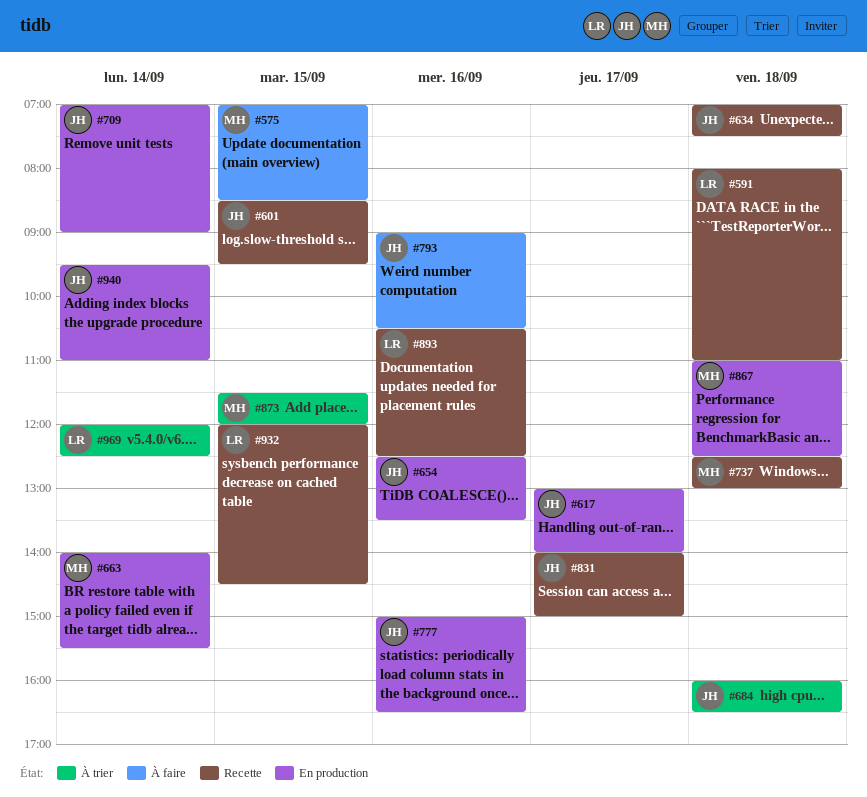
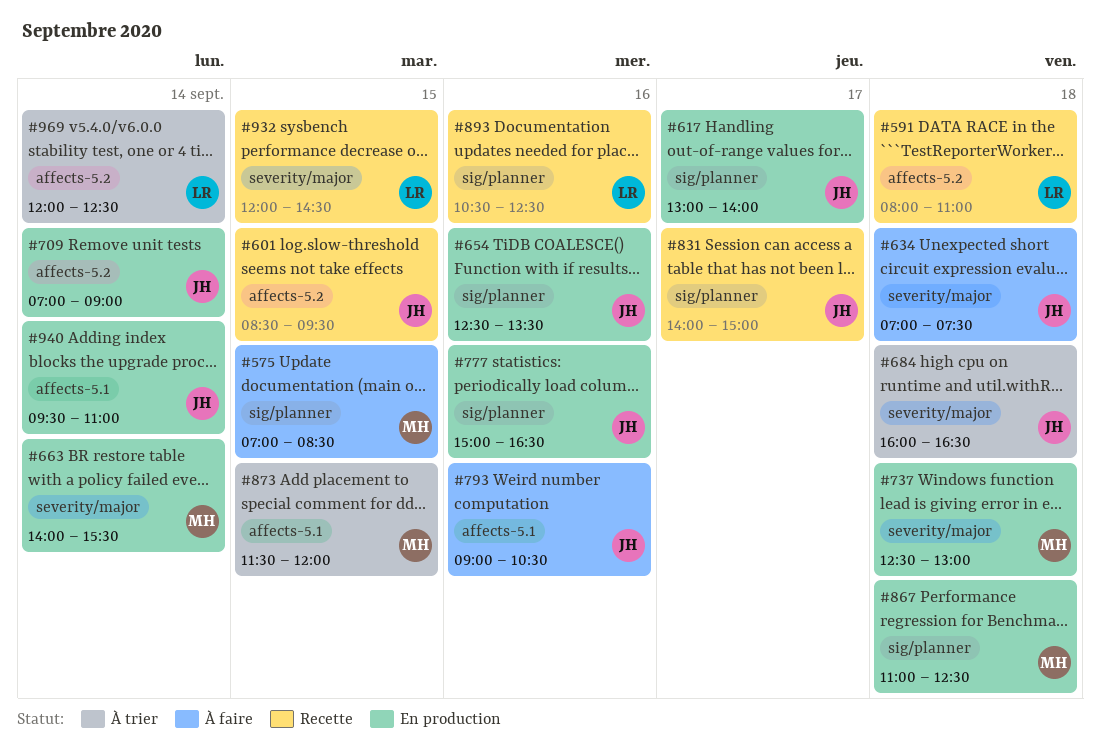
#634, status: Recette -> À faire
#737, status: Recette -> En production

